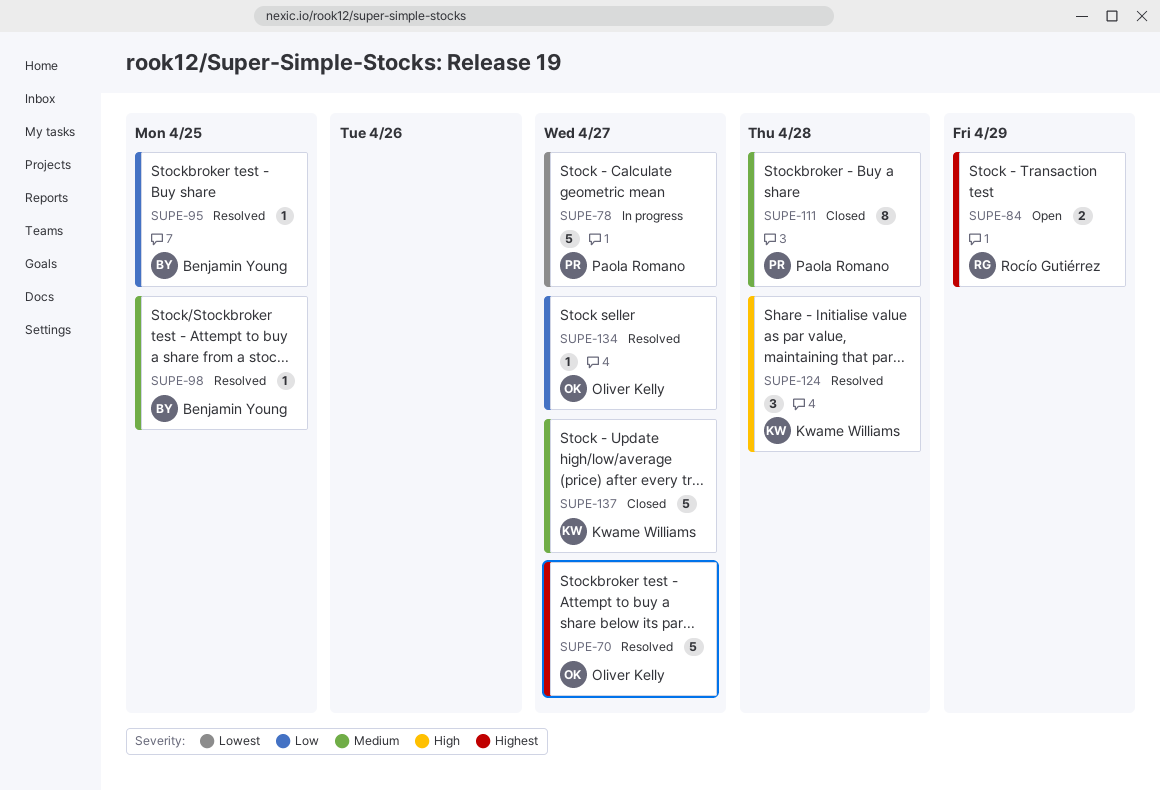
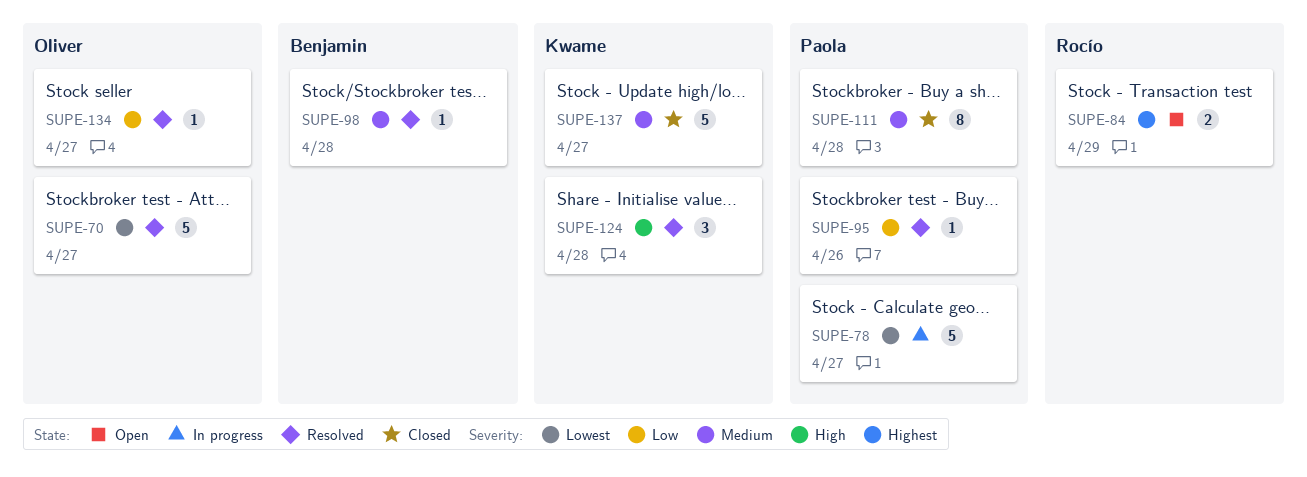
SUPE-70, priority: Highest -> Lowest
SUPE-95, owner: Benjamin Young -> Paola Romano
SUPE-95, due: Apr 25 -> Apr 26
SUPE-98, due: Apr 25 -> Apr 28

